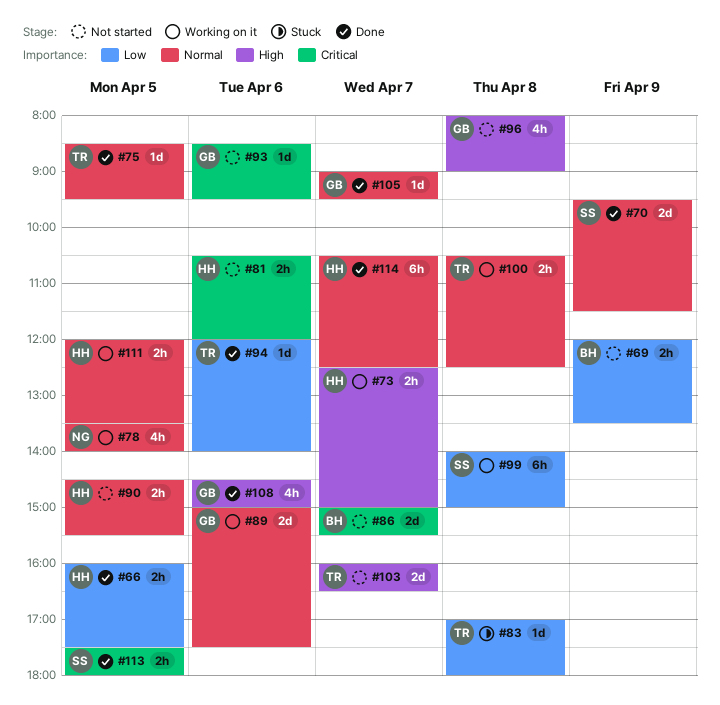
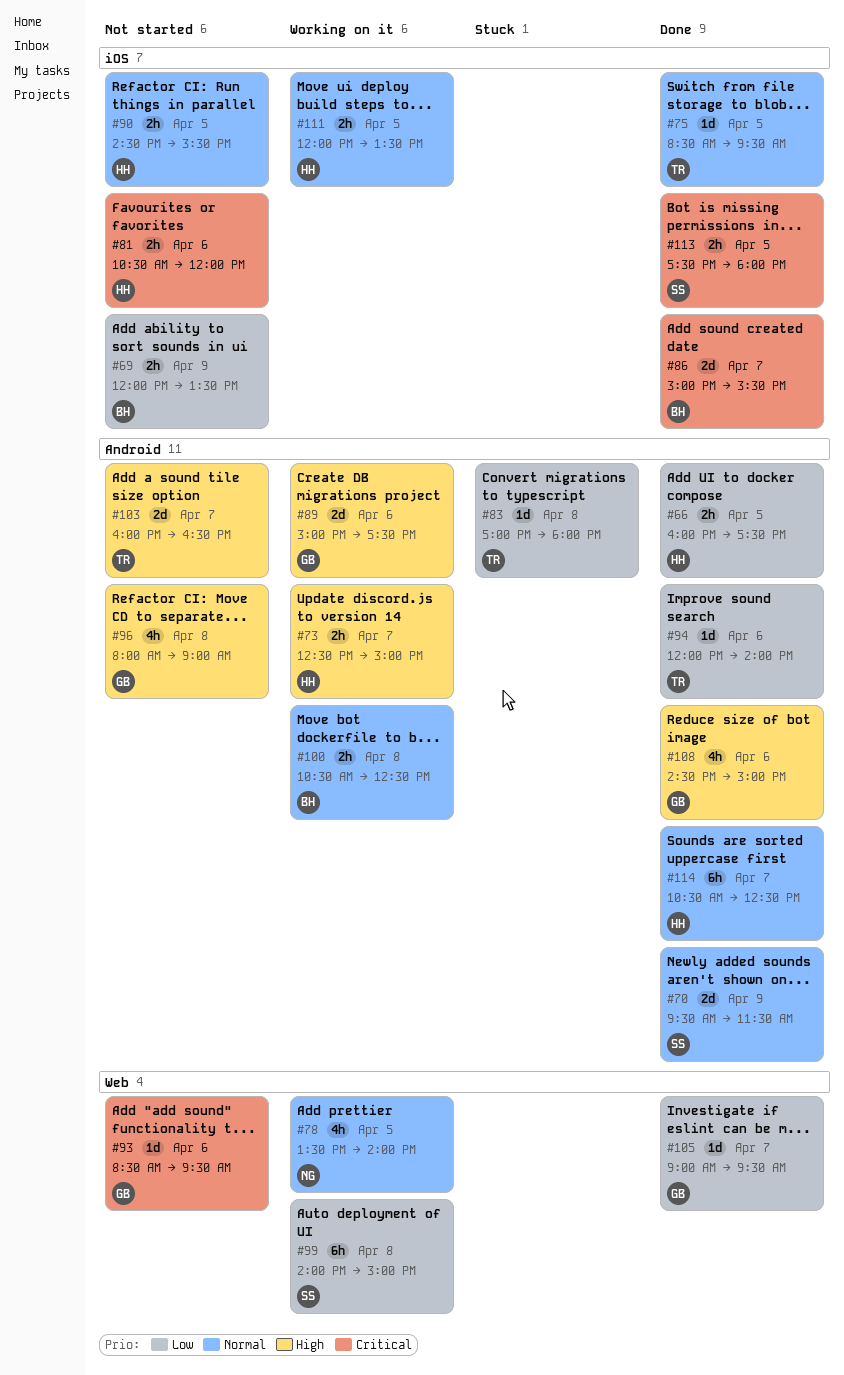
#86, status: Not started -> Done
#89, priority: Normal -> High
#100, owner: TR -> BH
#105, priority: Normal -> Low

